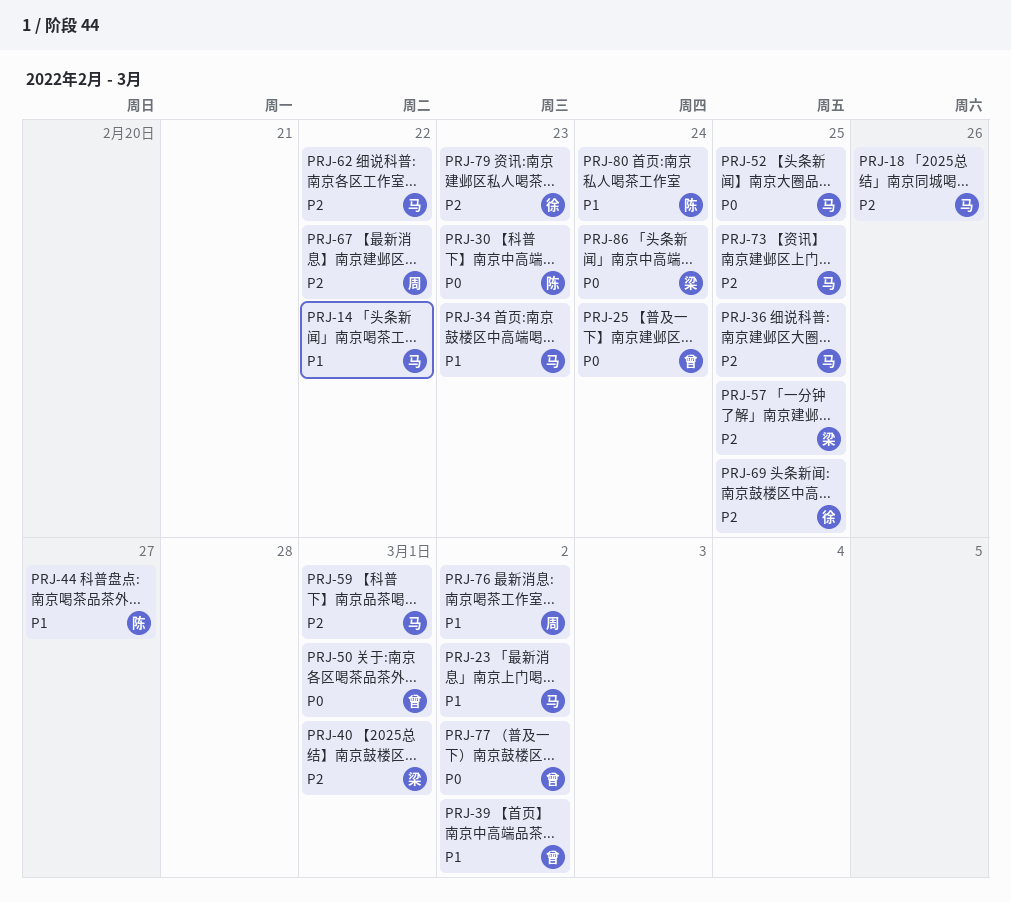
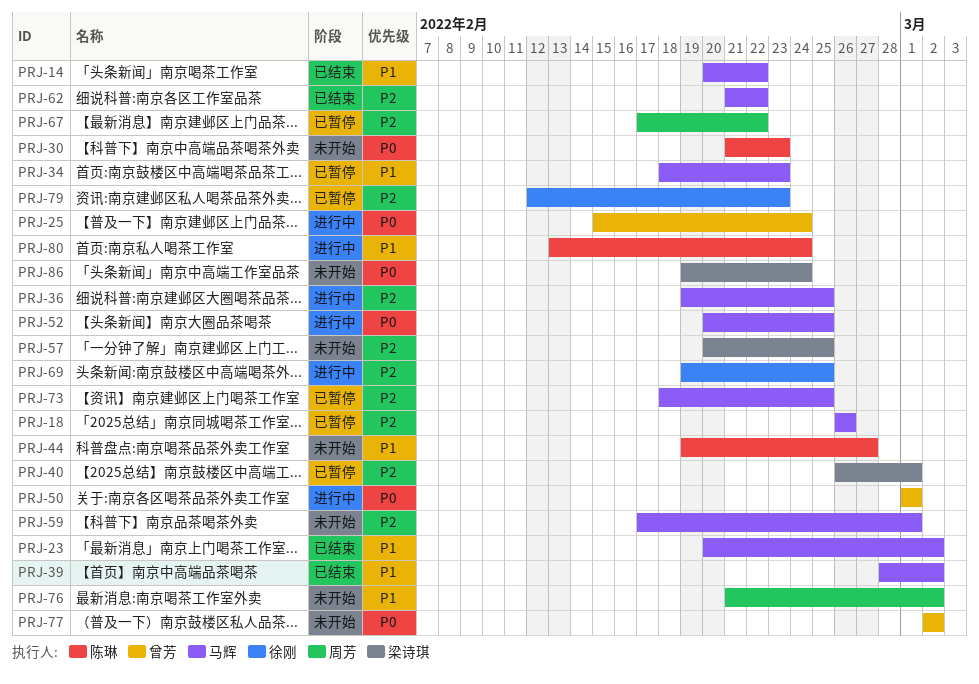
PRJ-39, owner: 曾芳 -> 马辉

